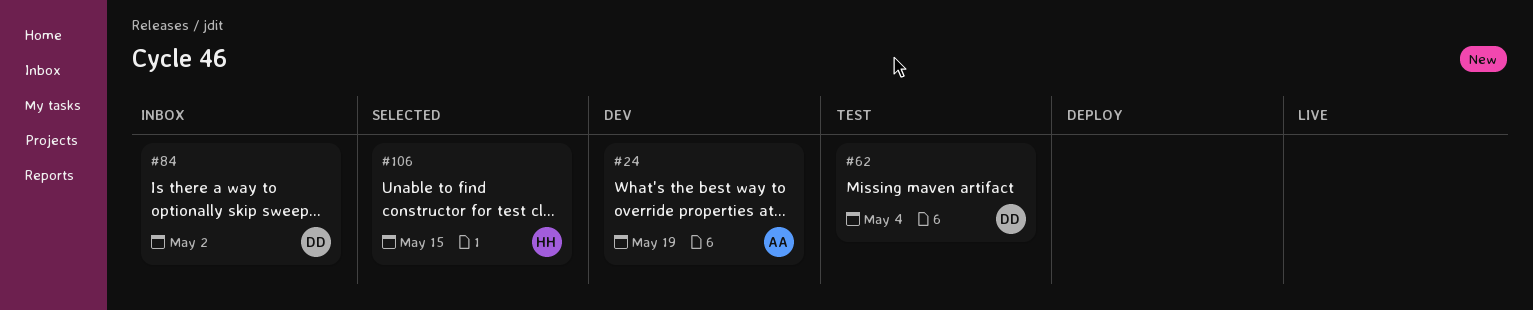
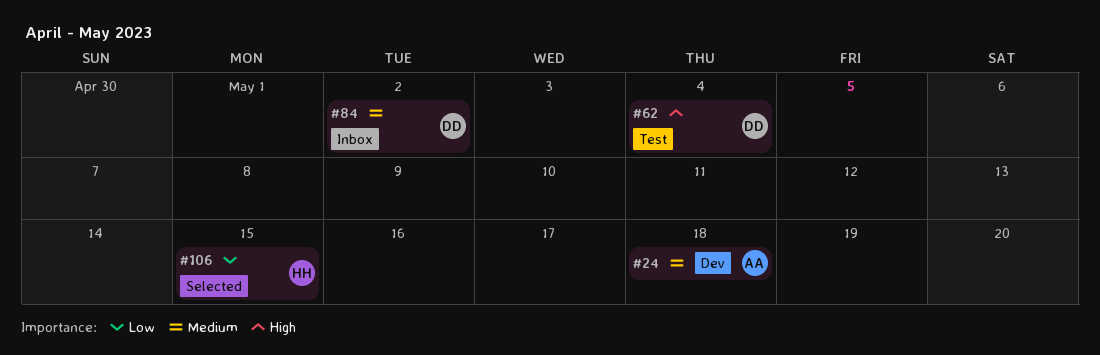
#24, due: May 19 -> May 18

